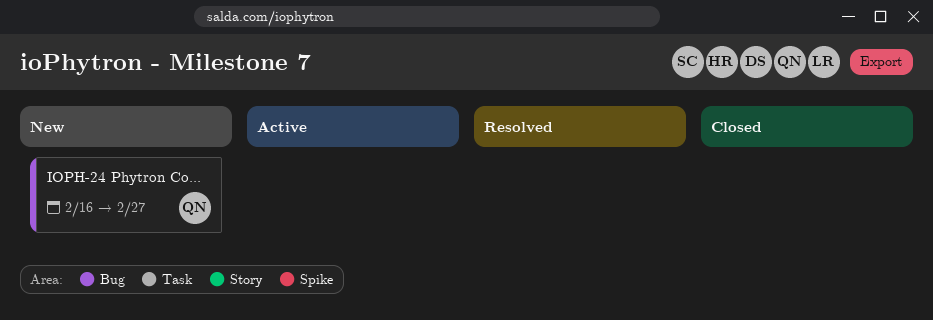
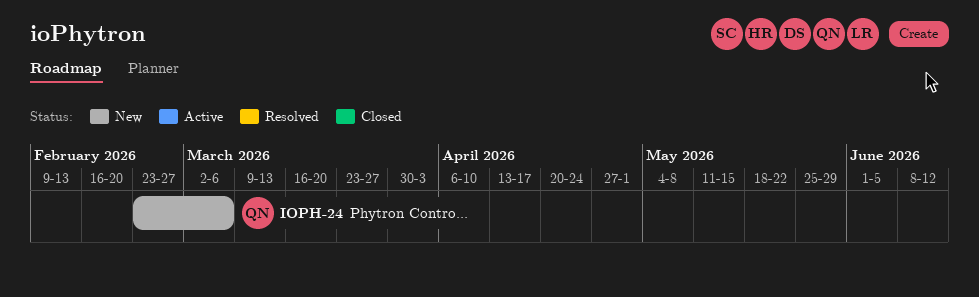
IOPH-24, start: Feb 16 -> Feb 23
IOPH-24, due: Feb 27 -> Mar 6

